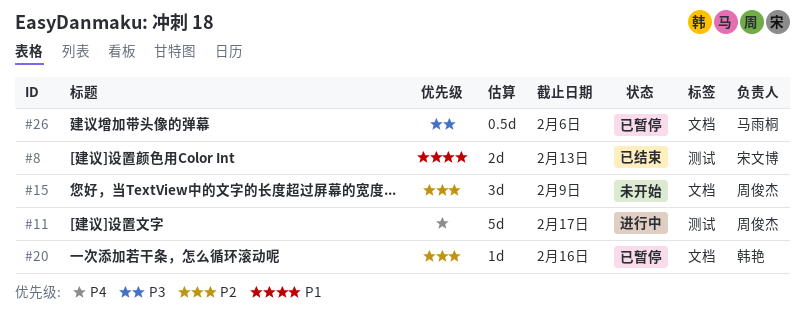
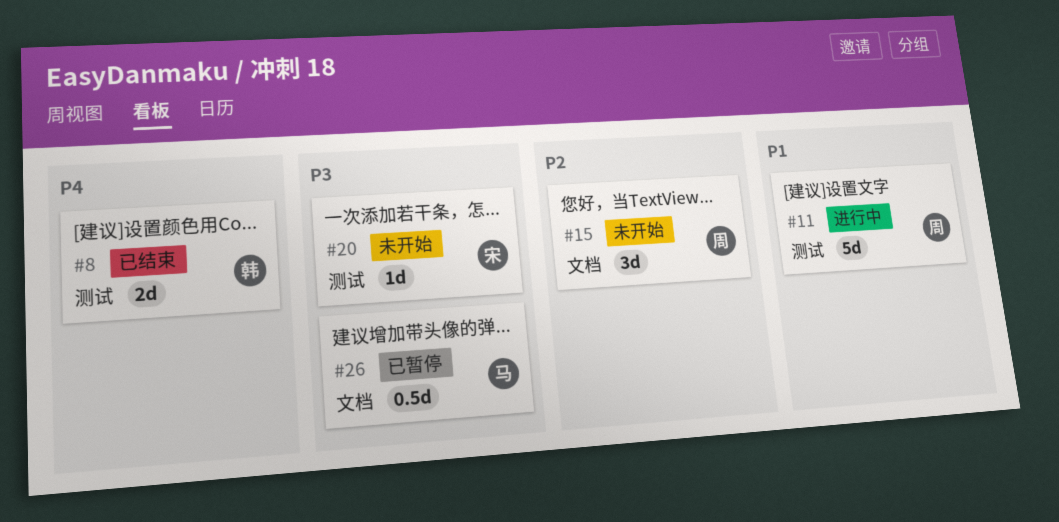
#8, owner: 宋文博 -> 韩艳
#8, priority: P1 -> P4
#11, priority: P4 -> P1
#20, status: 已暂停 -> 未开始
#20, owner: 韩艳 -> 宋文博
#20, priority: P2 -> P3
#20, label: 文档 -> 测试

